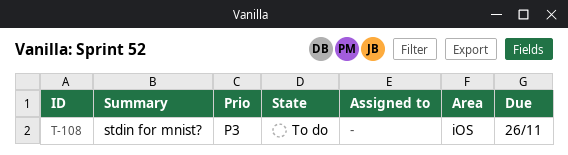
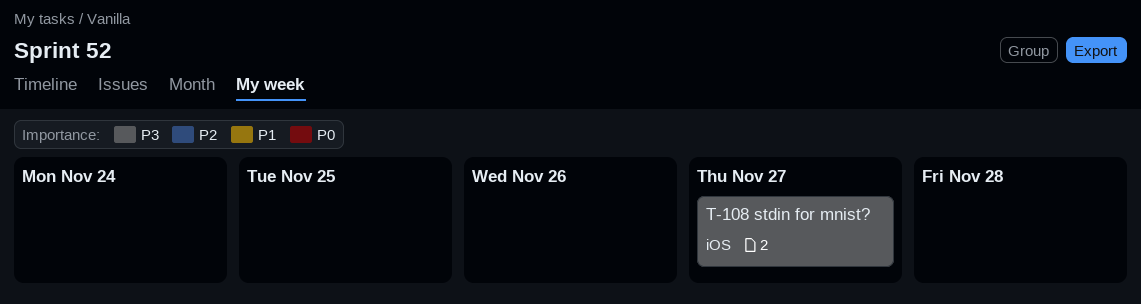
T-108, due: Nov 26 -> Nov 27

